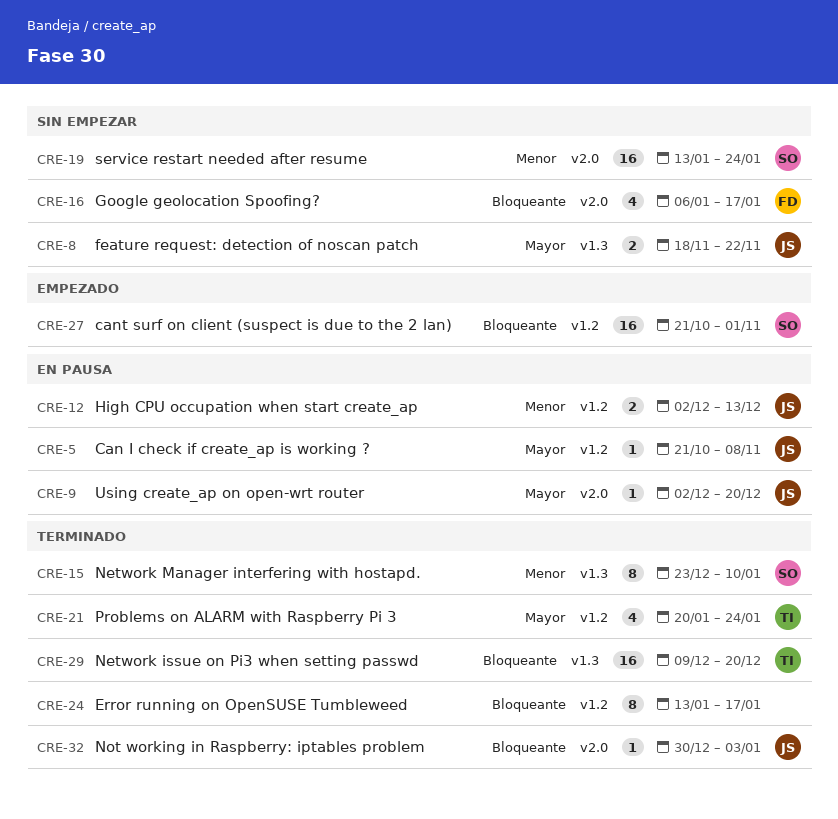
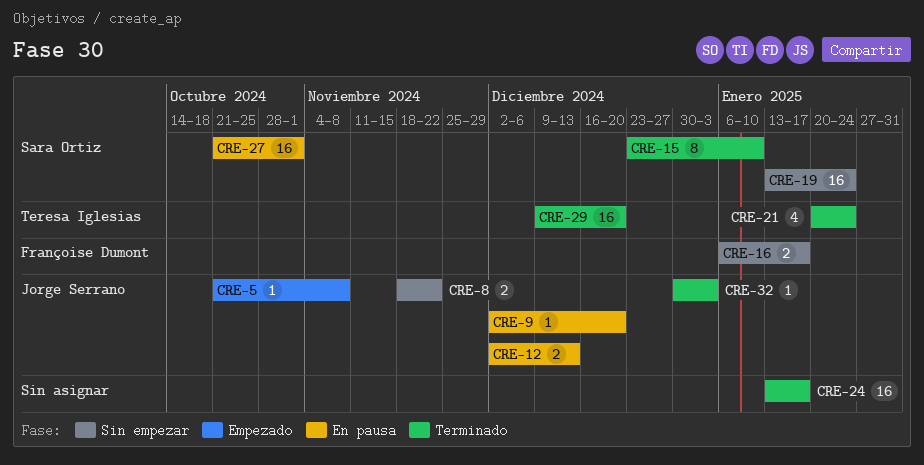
CRE-5, status: En pausa -> Empezado
CRE-16, estimate: 4 -> 2
CRE-24, estimate: 8 -> 16
CRE-27, status: Empezado -> En pausa

